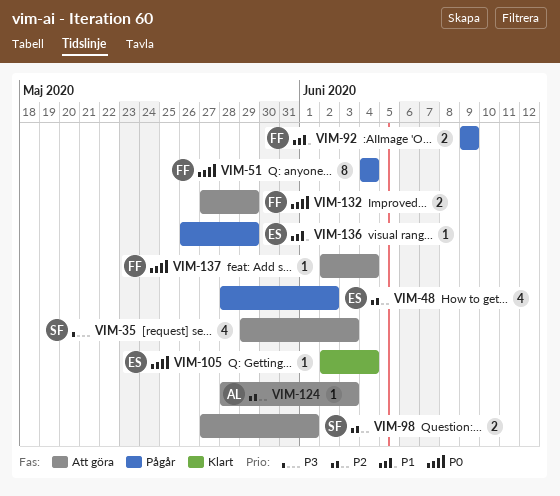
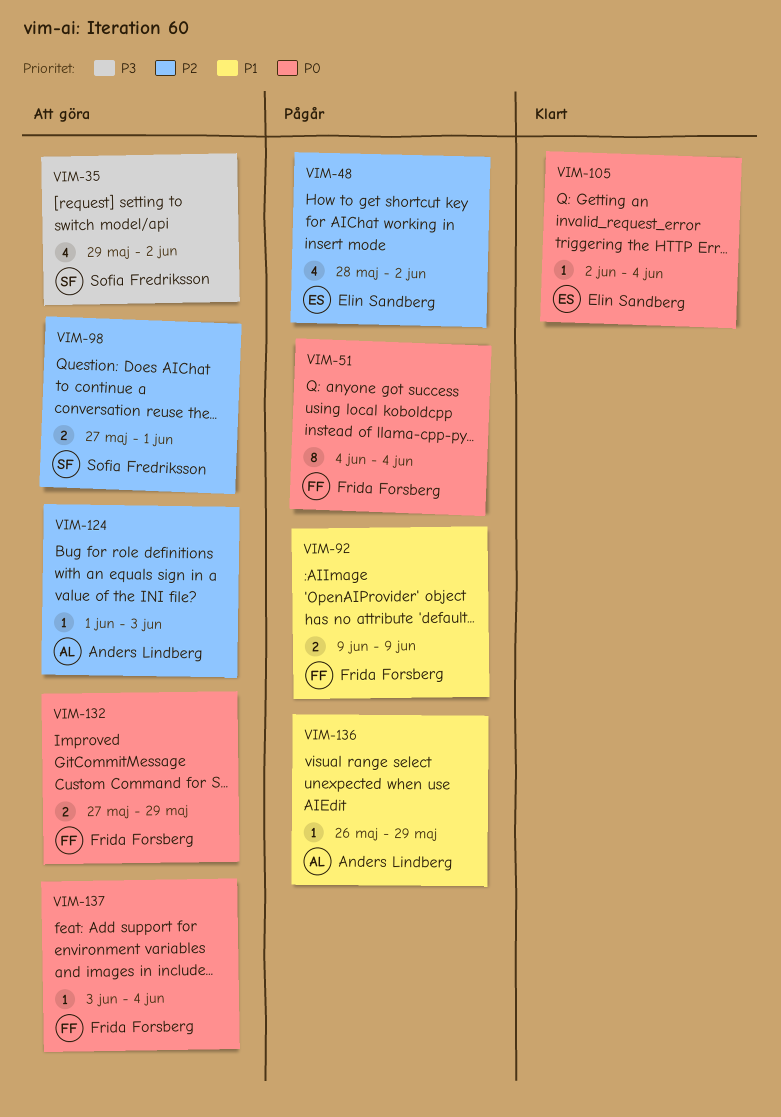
VIM-35, due: Jun 3 -> Jun 2
VIM-124, start: May 28 -> Jun 1
VIM-136, owner: Elin Sandberg -> Anders Lindberg
VIM-137, start: Jun 2 -> Jun 3

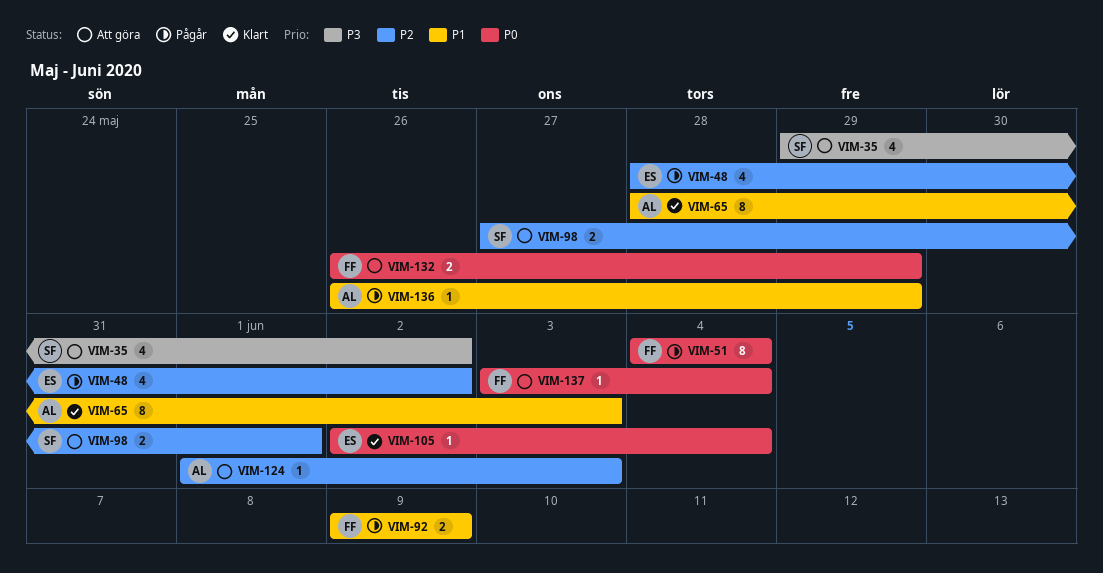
VIM-65: none -> present
VIM-132, start: May 27 -> May 26

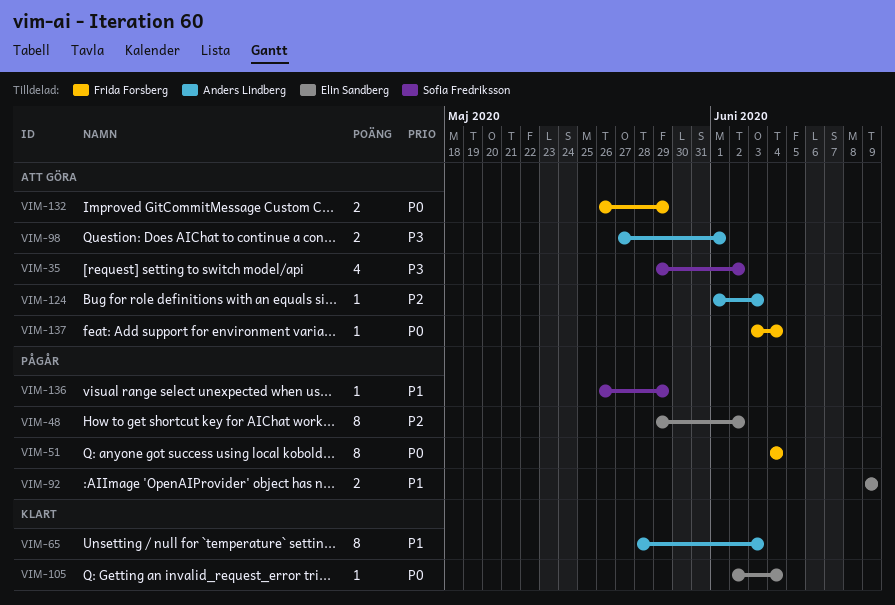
VIM-48, estimate: 4 -> 8
VIM-48, start: May 28 -> May 29
VIM-92, owner: Frida Forsberg -> Elin Sandberg
VIM-98, owner: Sofia Fredriksson -> Anders Lindberg
VIM-98, priority: P2 -> P3
VIM-136, owner: Anders Lindberg -> Sofia Fredriksson

